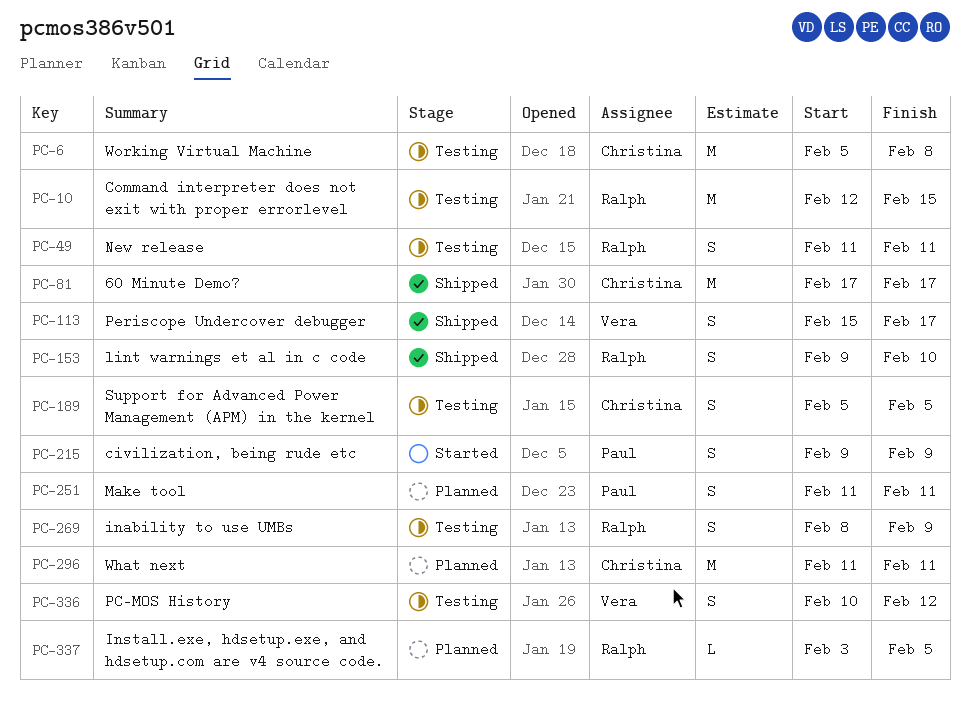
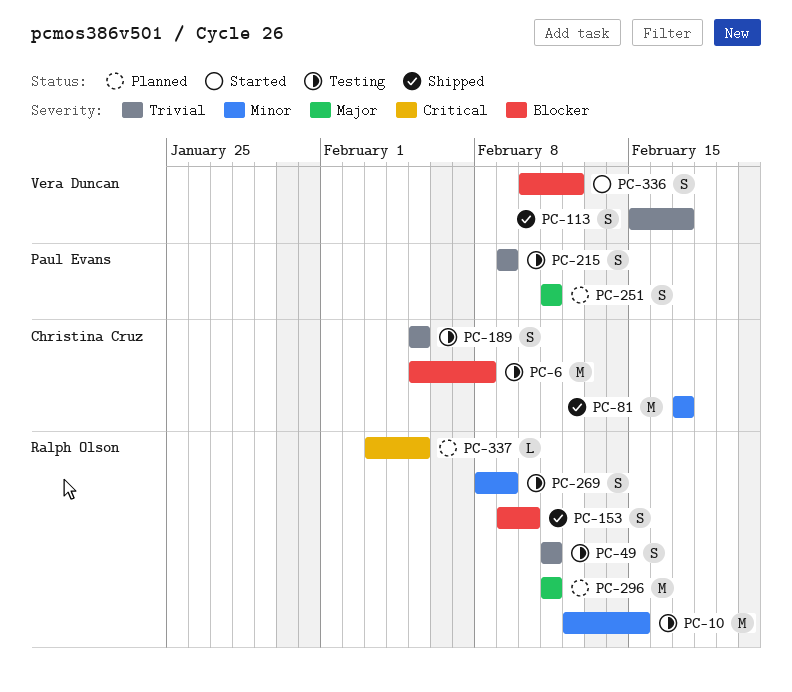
PC-215, status: Started -> Testing
PC-296, owner: Christina Cruz -> Ralph Olson
PC-336, status: Testing -> Started

